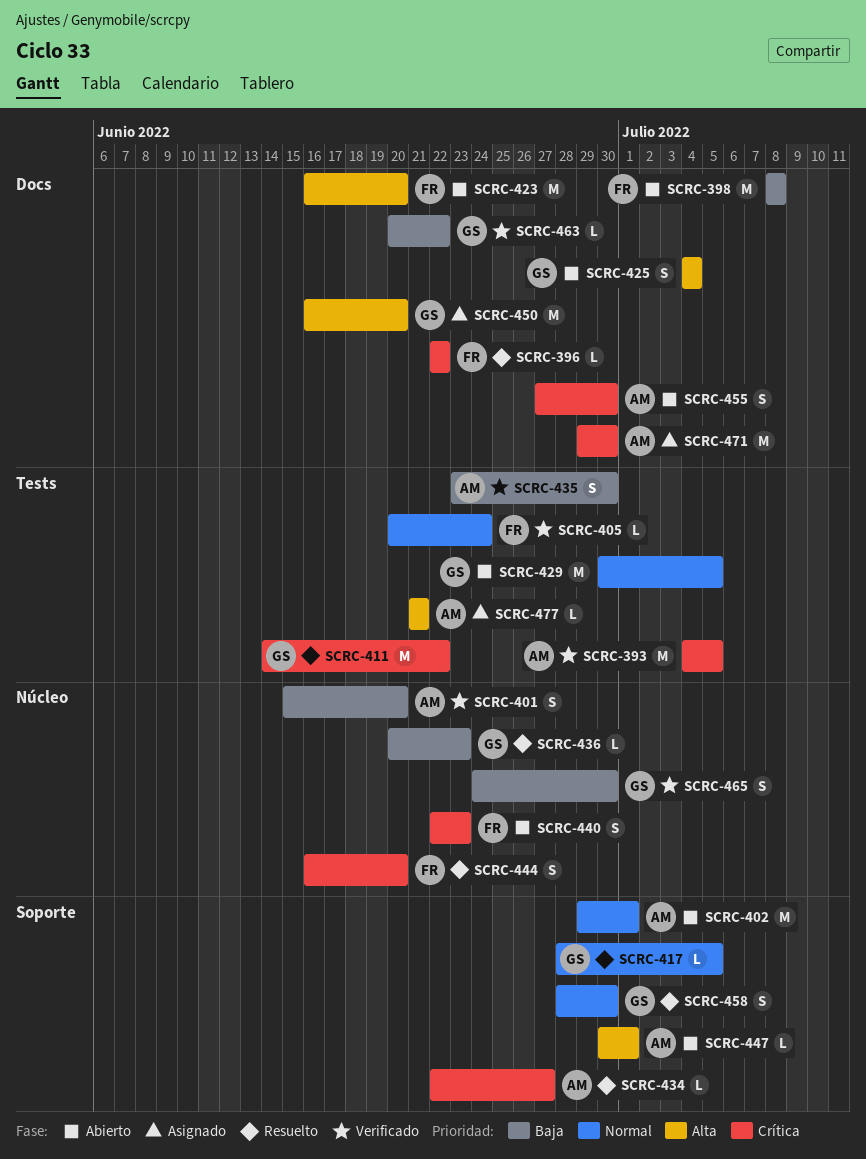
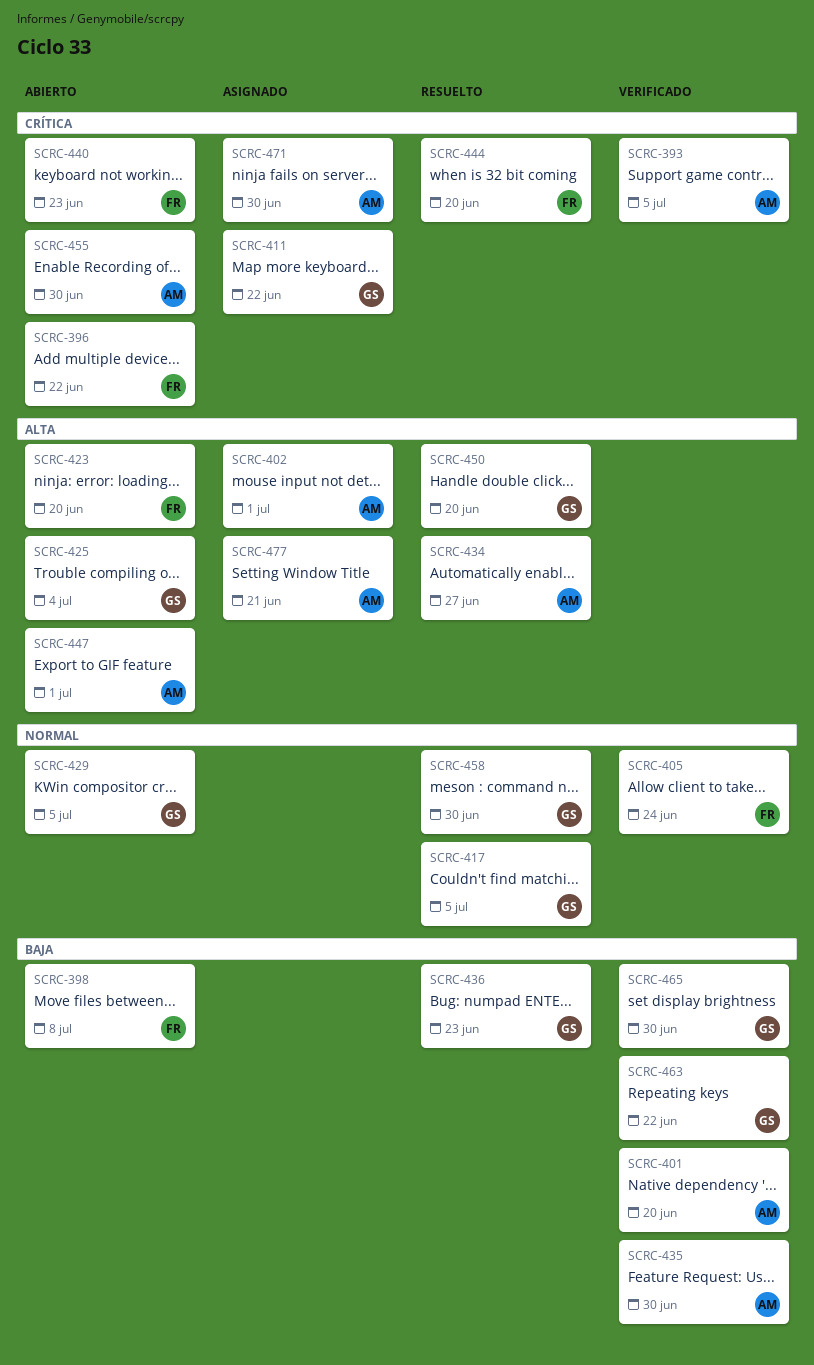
SCRC-396, status: Resuelto -> Abierto
SCRC-402, status: Abierto -> Asignado
SCRC-402, priority: Normal -> Alta
SCRC-411, status: Resuelto -> Asignado
SCRC-434, priority: Crítica -> Alta
SCRC-450, status: Asignado -> Resuelto

